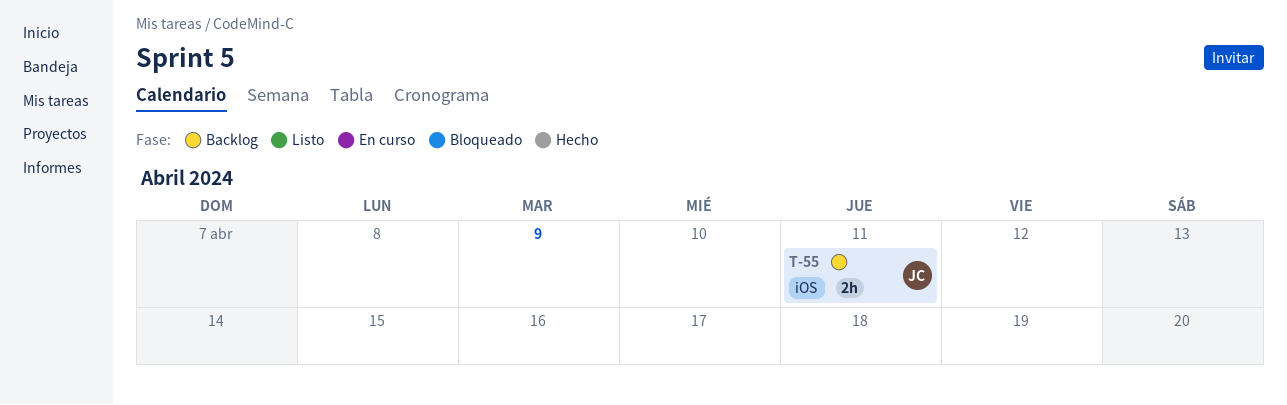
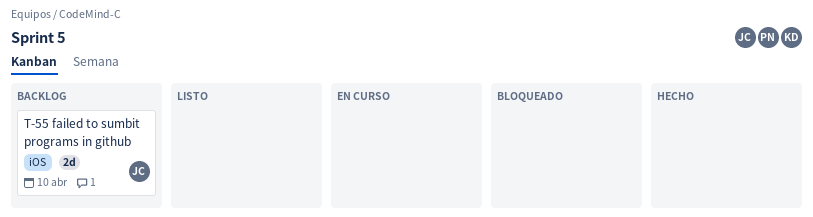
T-55, estimate: 2h -> 2d
T-55, due: Apr 11 -> Apr 10

